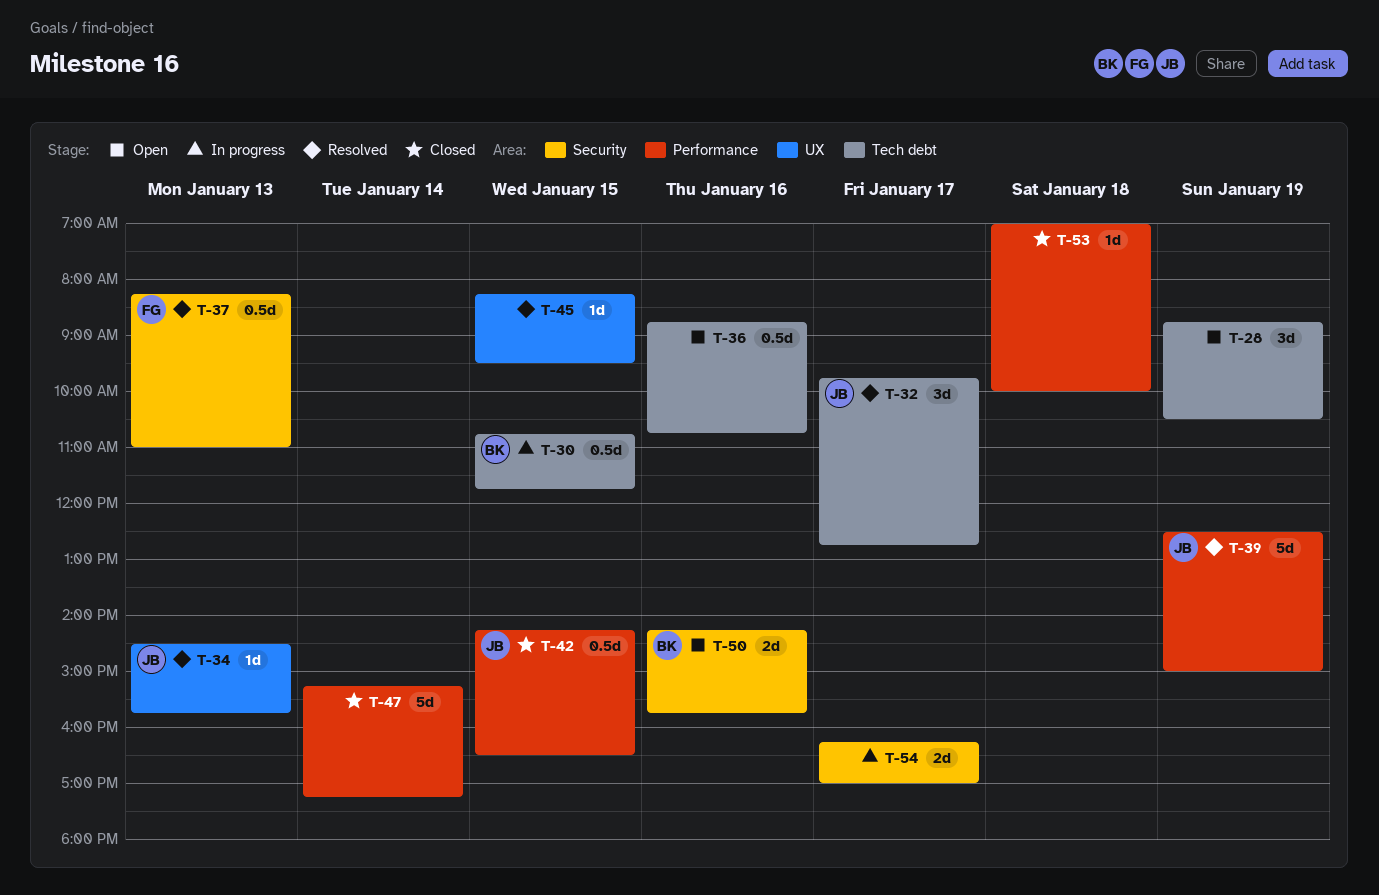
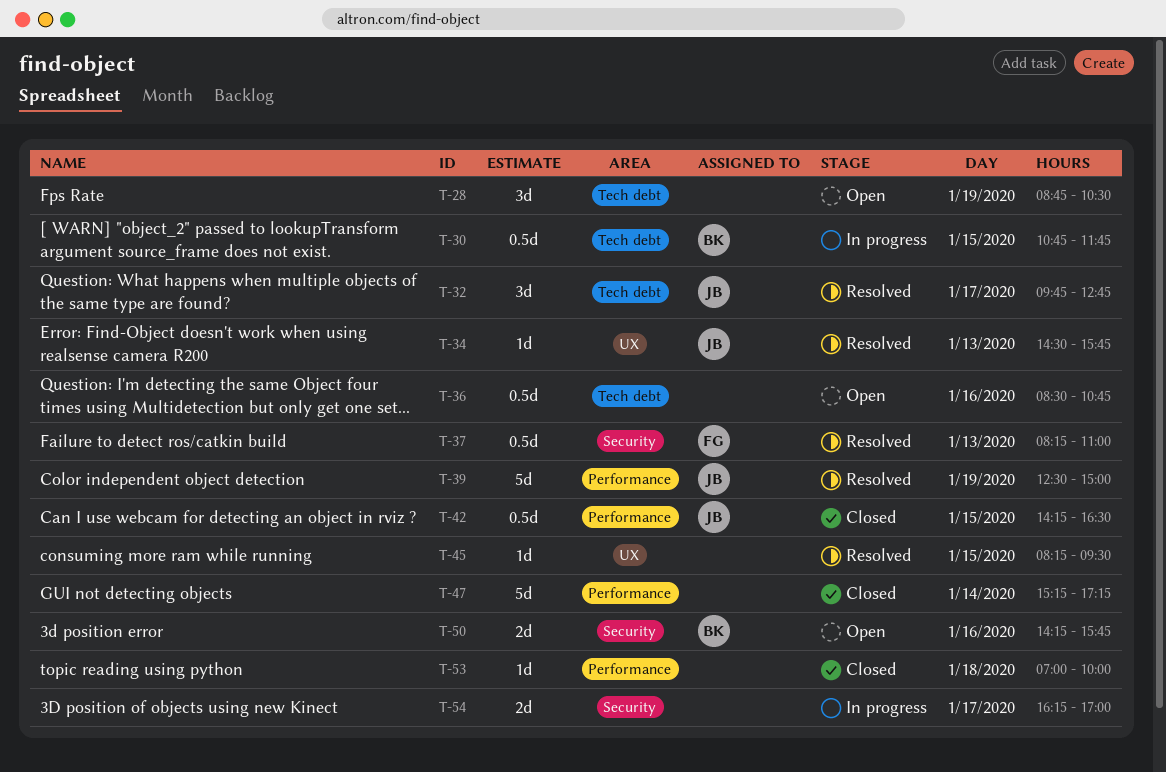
T-36, begins: 08:45 -> 08:30

